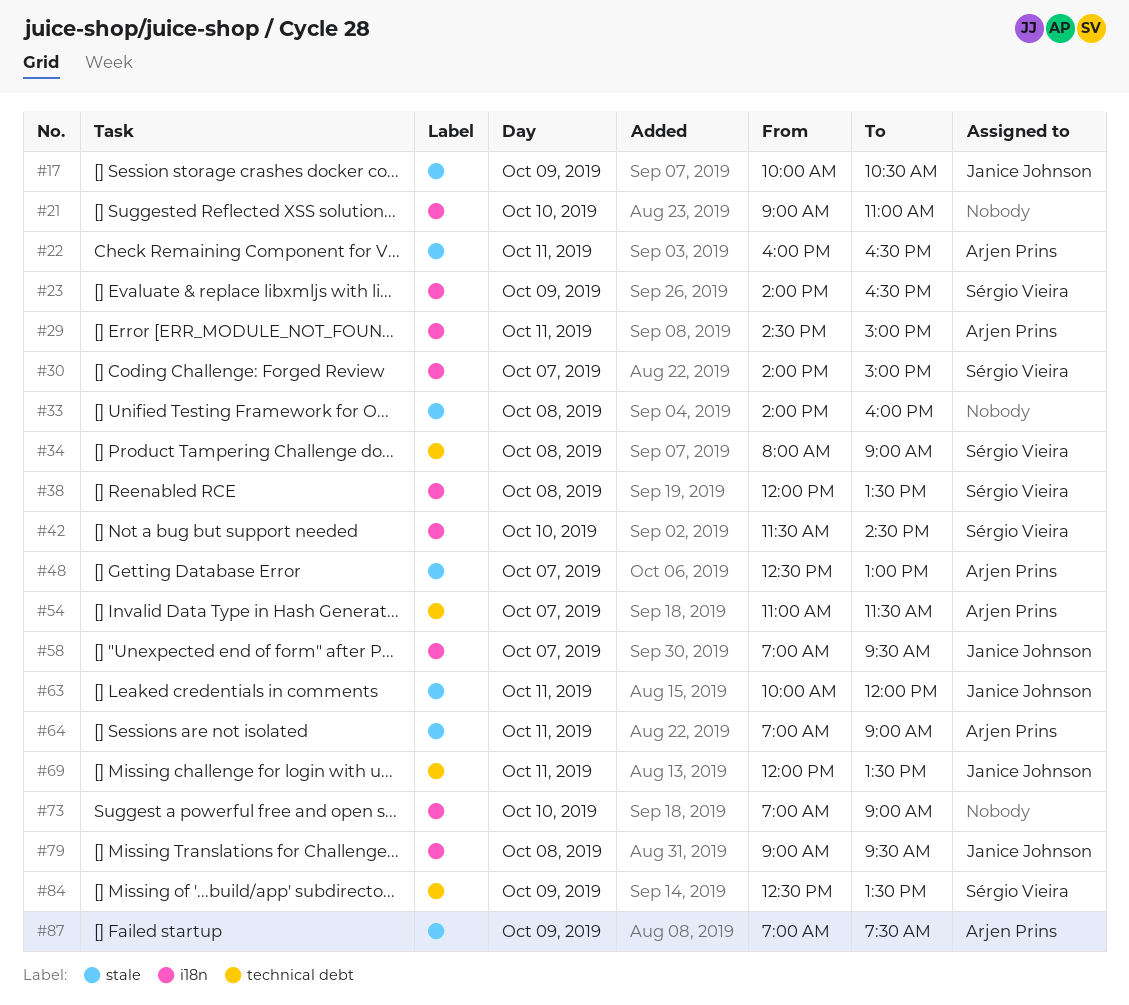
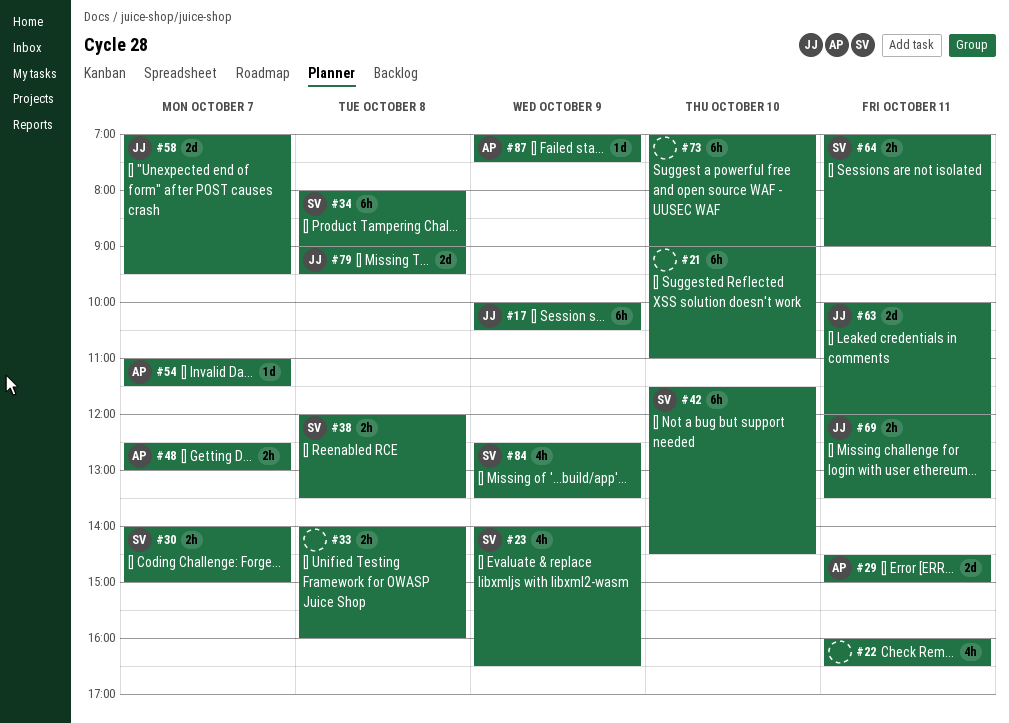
#22, owner: Arjen Prins -> none
#64, owner: Arjen Prins -> Sérgio Vieira

